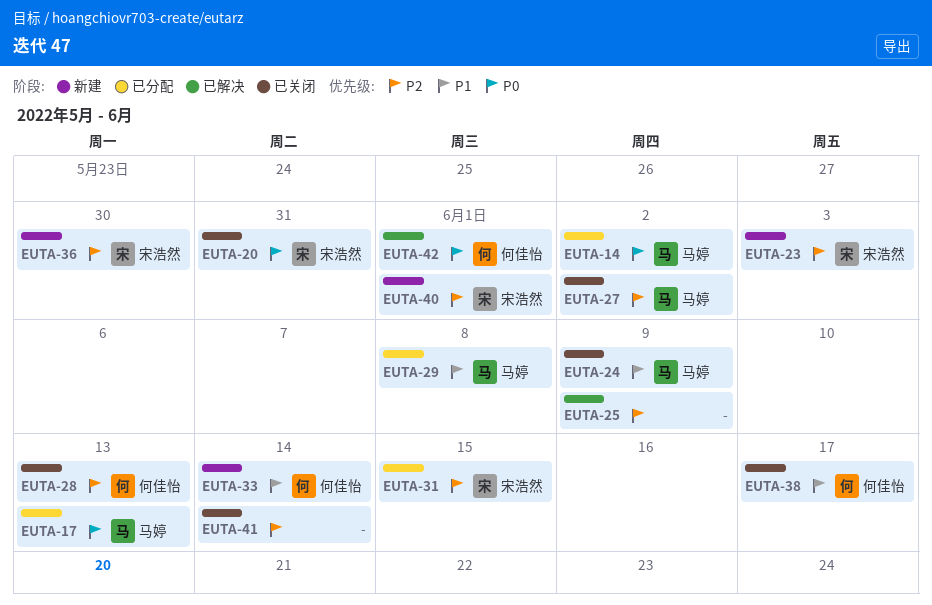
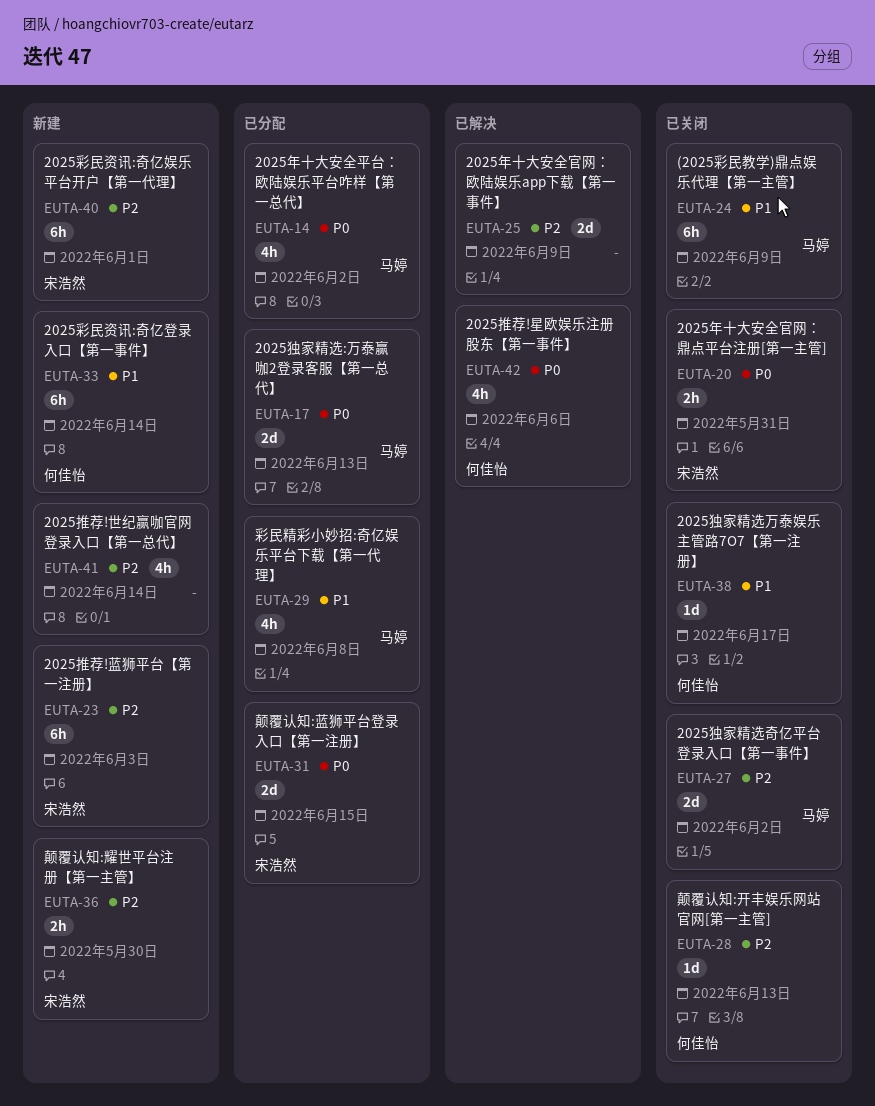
EUTA-31, priority: P2 -> P0
EUTA-41, status: 已关闭 -> 新建
EUTA-42, due: Jun 1 -> Jun 6

